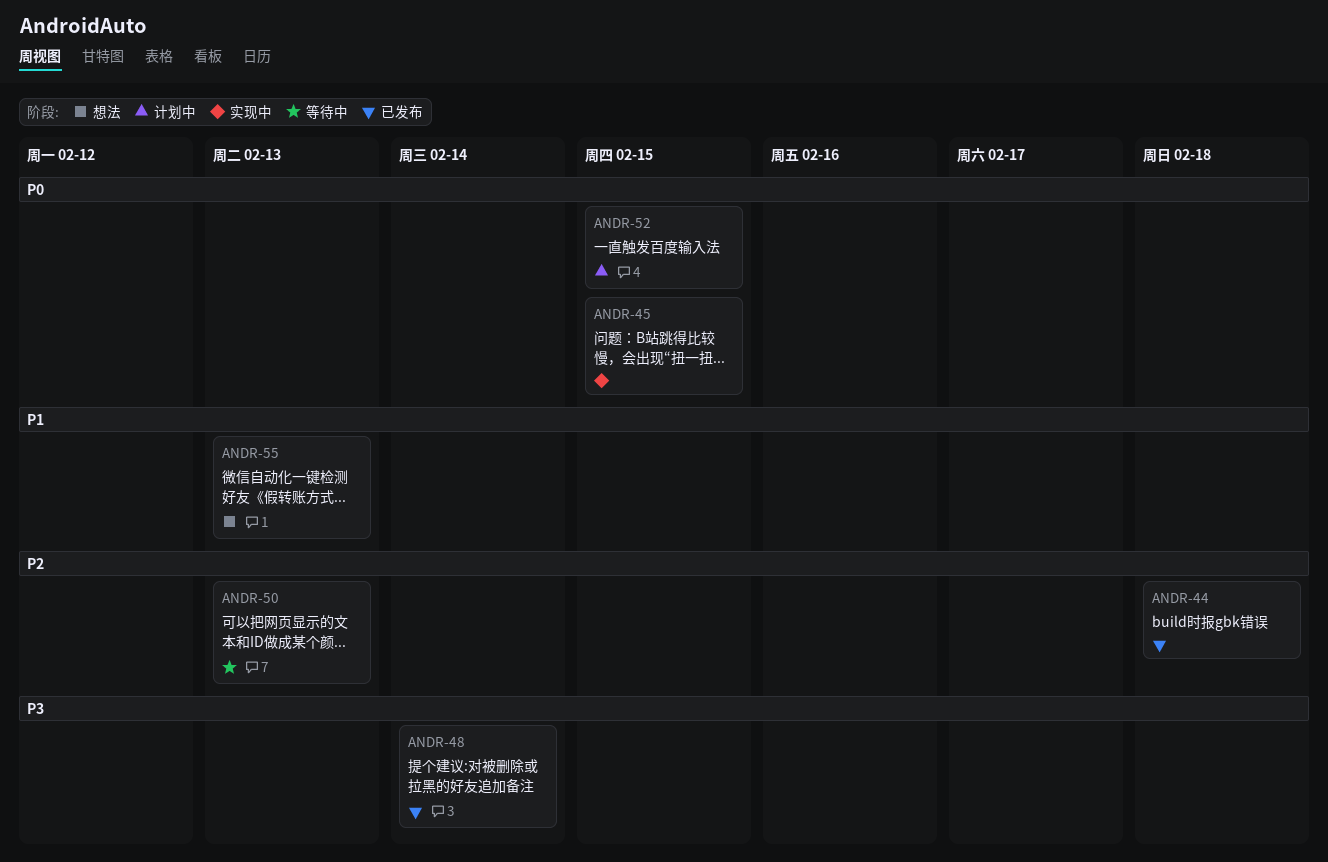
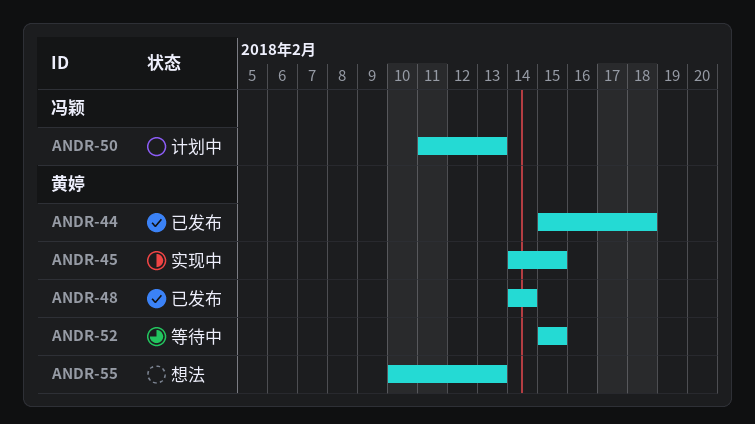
ANDR-50, status: 等待中 -> 计划中
ANDR-52, status: 计划中 -> 等待中

